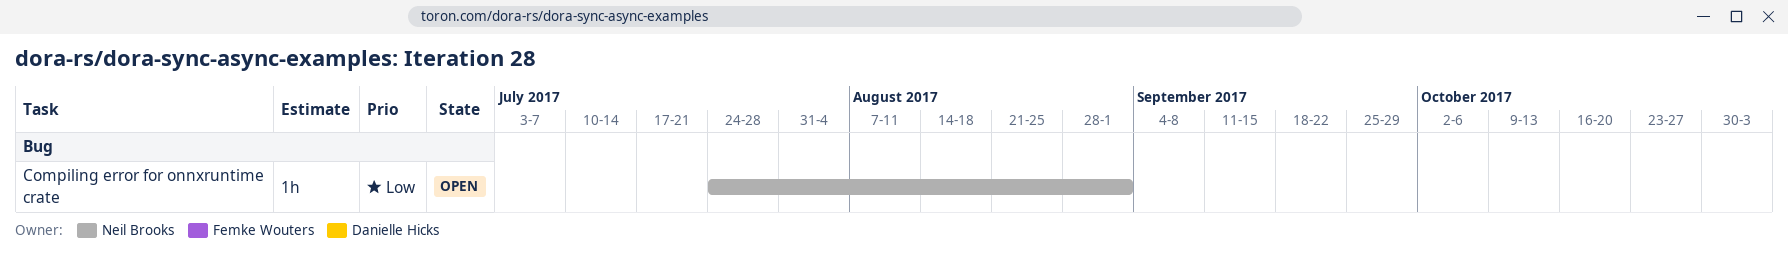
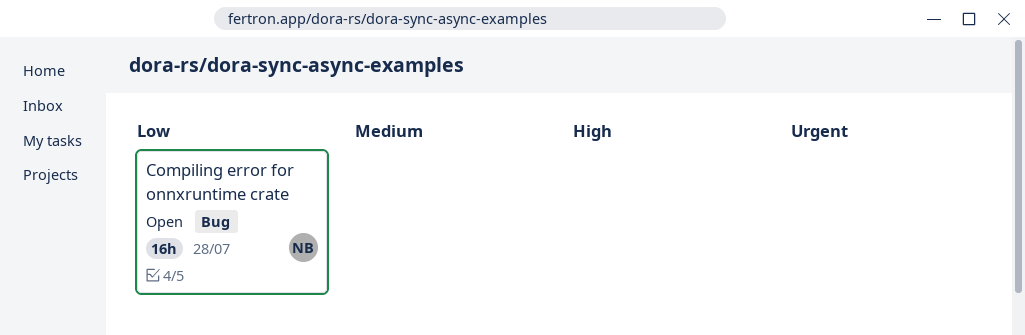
Compiling error for onnxruntime crate, estimate: 1h -> 16h
Compiling error for onnxruntime crate, due: Sep 1 -> Jul 28

